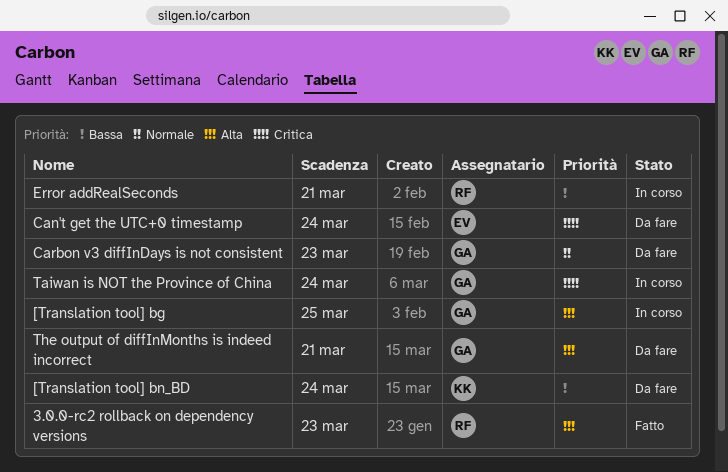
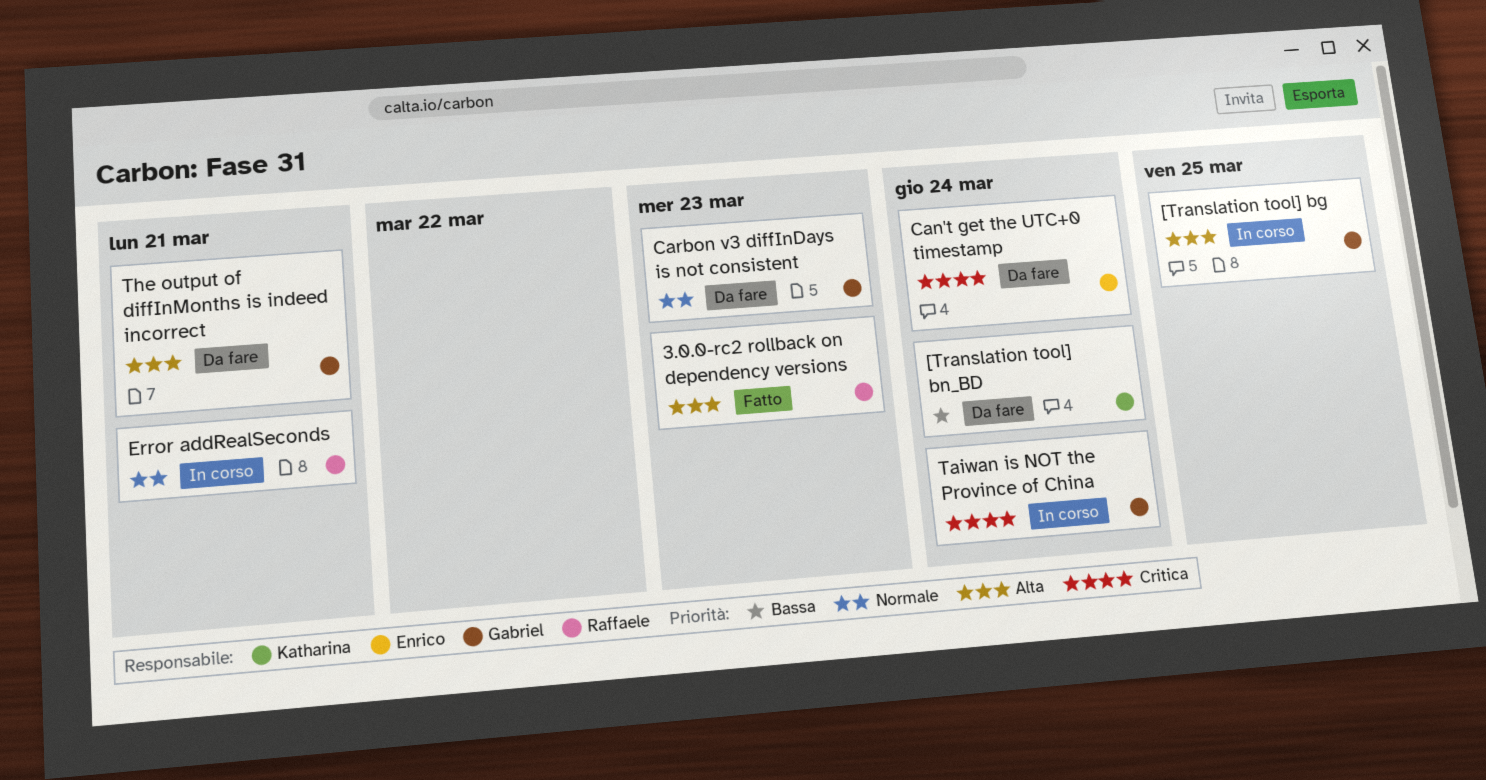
Error addRealSeconds, priority: Bassa -> Normale

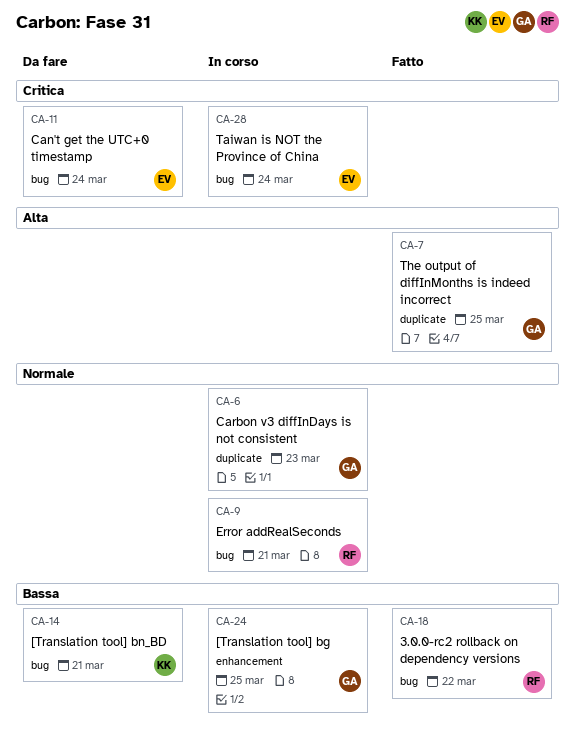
3.0.0-rc2 rollback on dependency versions, priority: Alta -> Bassa
3.0.0-rc2 rollback on dependency versions, due: Mar 23 -> Mar 22
[Translation tool] bg, priority: Alta -> Bassa
[Translation tool] bn_BD, due: Mar 24 -> Mar 21
Carbon v3 diffInDays is not consistent, status: Da fare -> In corso
Taiwan is NOT the Province of China, owner: Gabriel -> Enrico
The output of diffInMonths is indeed incorrect, status: Da fare -> Fatto
The output of diffInMonths is indeed incorrect, due: Mar 21 -> Mar 25

